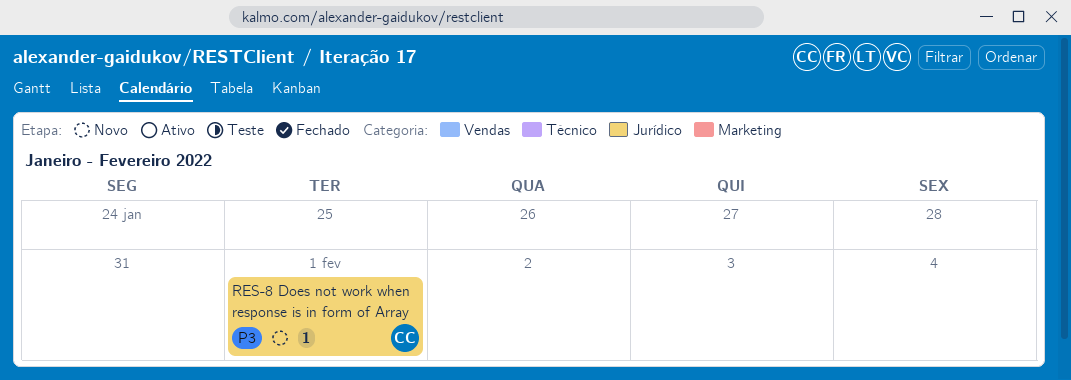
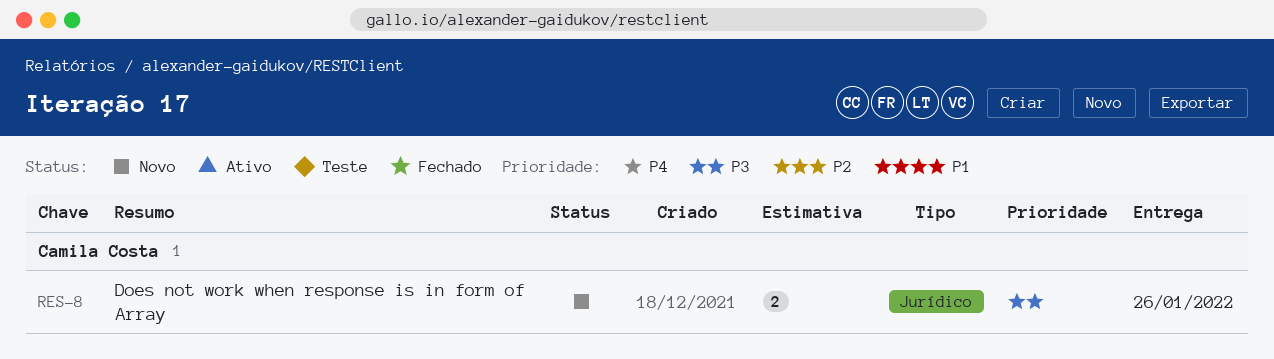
RES-8, estimate: 1 -> 2
RES-8, due: Feb 1 -> Jan 26

